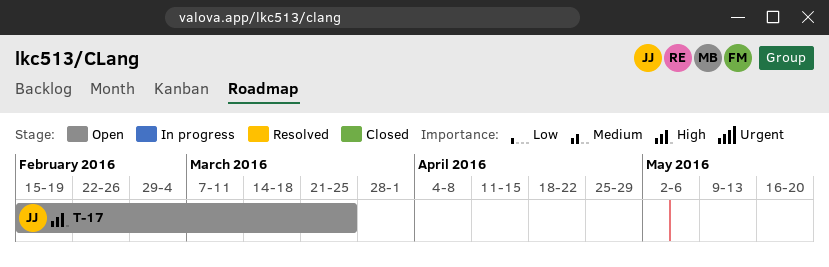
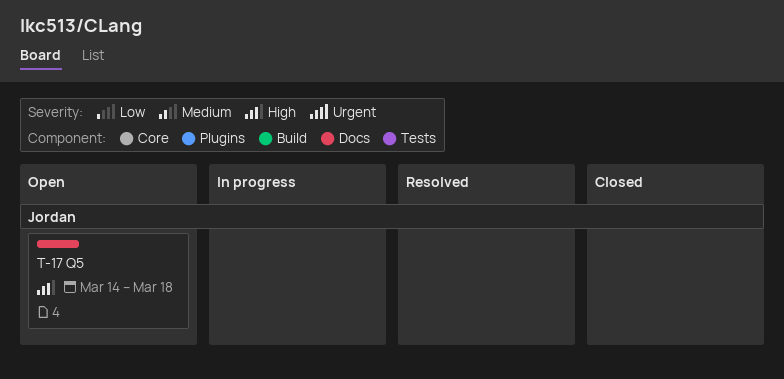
T-17, start: Feb 15 -> Mar 14
T-17, due: Mar 25 -> Mar 18

